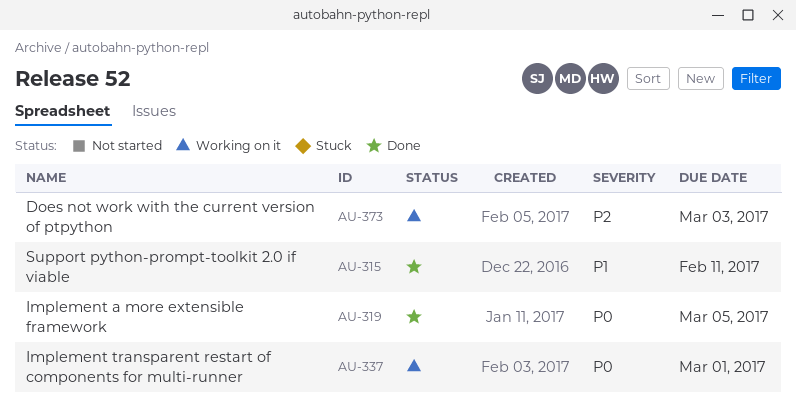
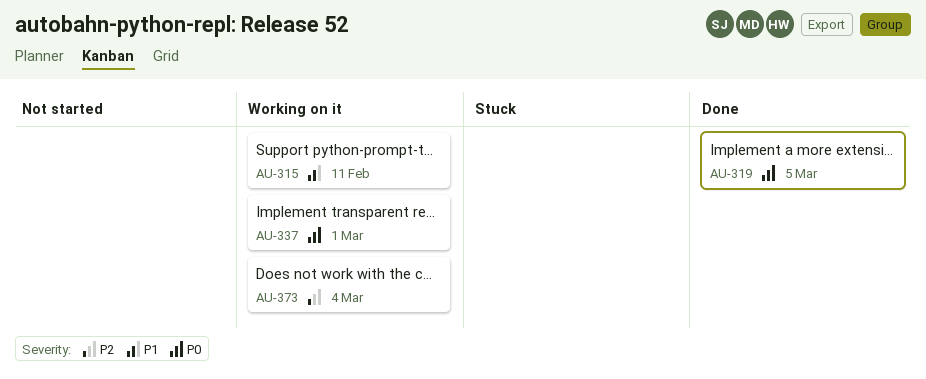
AU-315, status: Done -> Working on it
AU-373, due: Mar 3 -> Mar 4

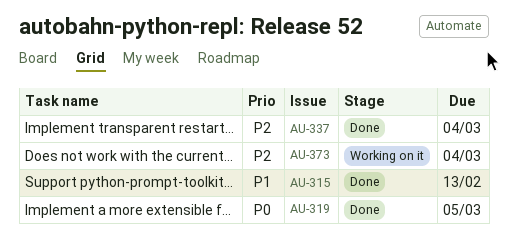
AU-315, status: Working on it -> Done
AU-315, due: Feb 11 -> Feb 13
AU-337, status: Working on it -> Done
AU-337, priority: P0 -> P2
AU-337, due: Mar 1 -> Mar 4

